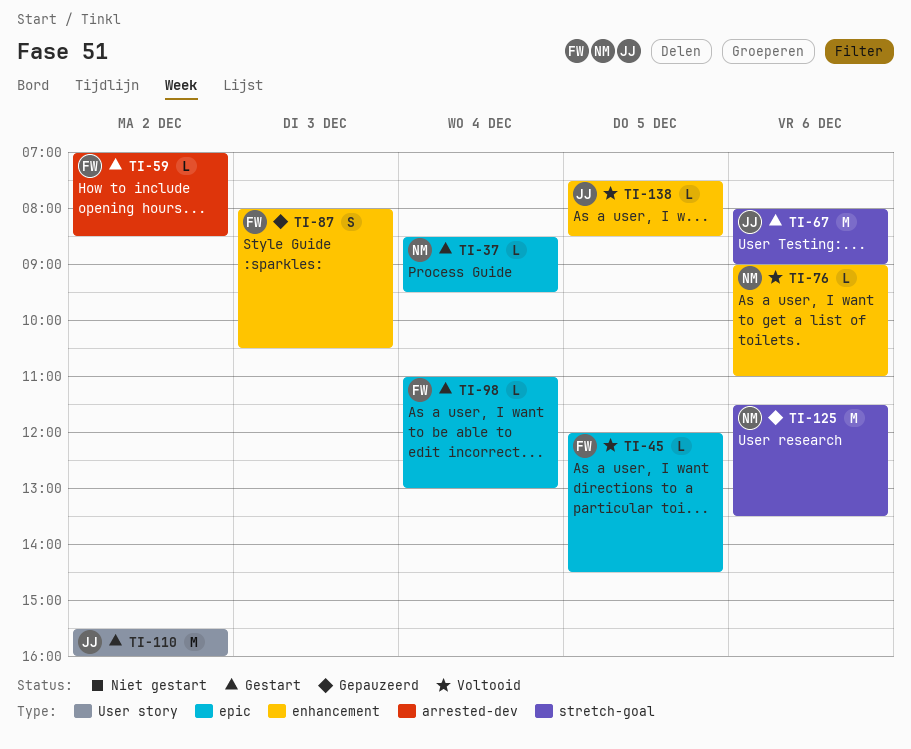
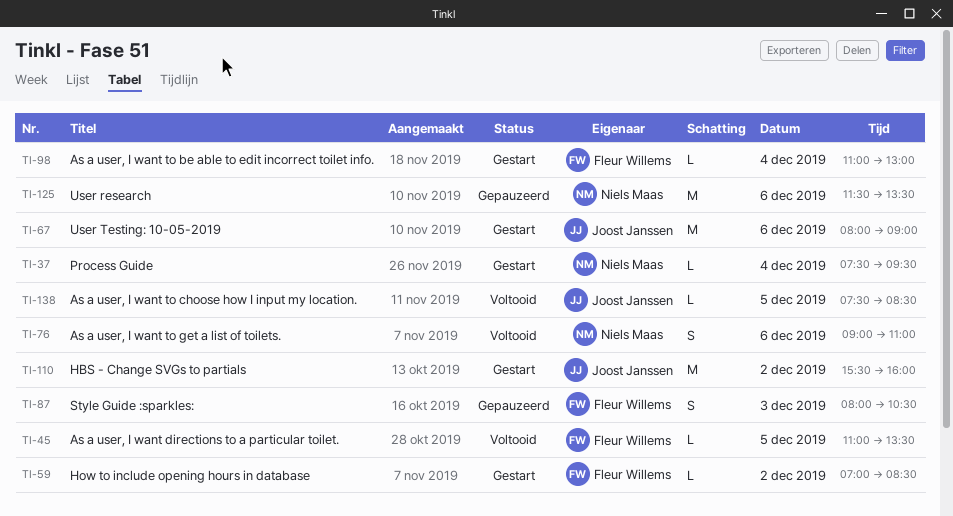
TI-37, begins: 08:30 -> 07:30
TI-45, begins: 12:00 -> 11:00
TI-45, ends: 14:30 -> 13:30
TI-76, estimate: L -> S

